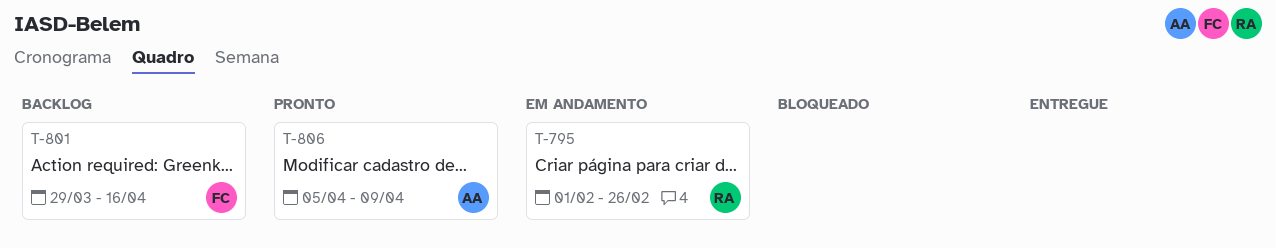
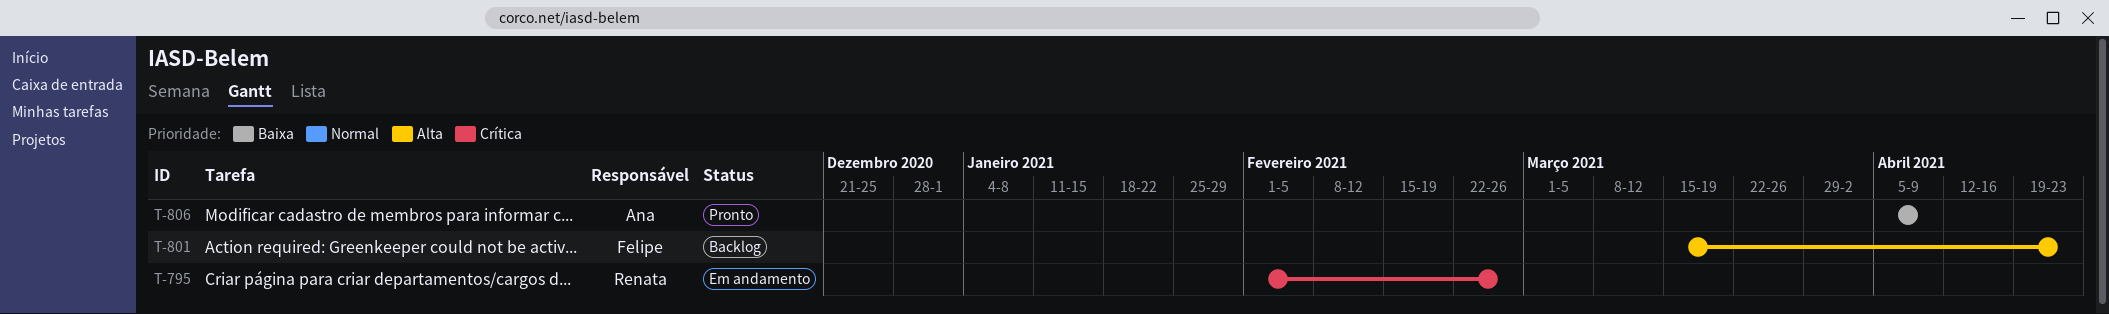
T-801, start: Mar 29 -> Mar 15
T-801, due: Apr 16 -> Apr 23

